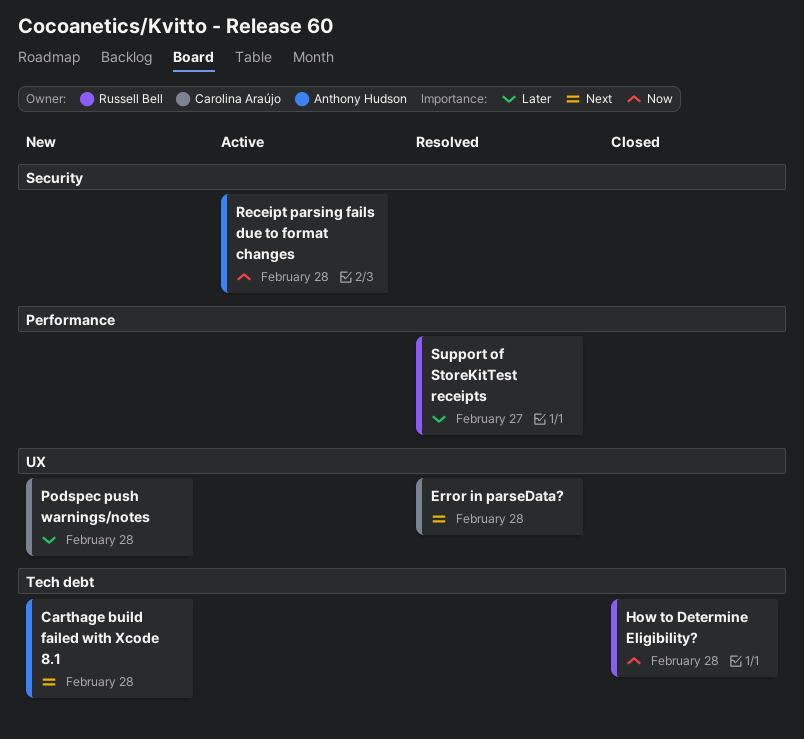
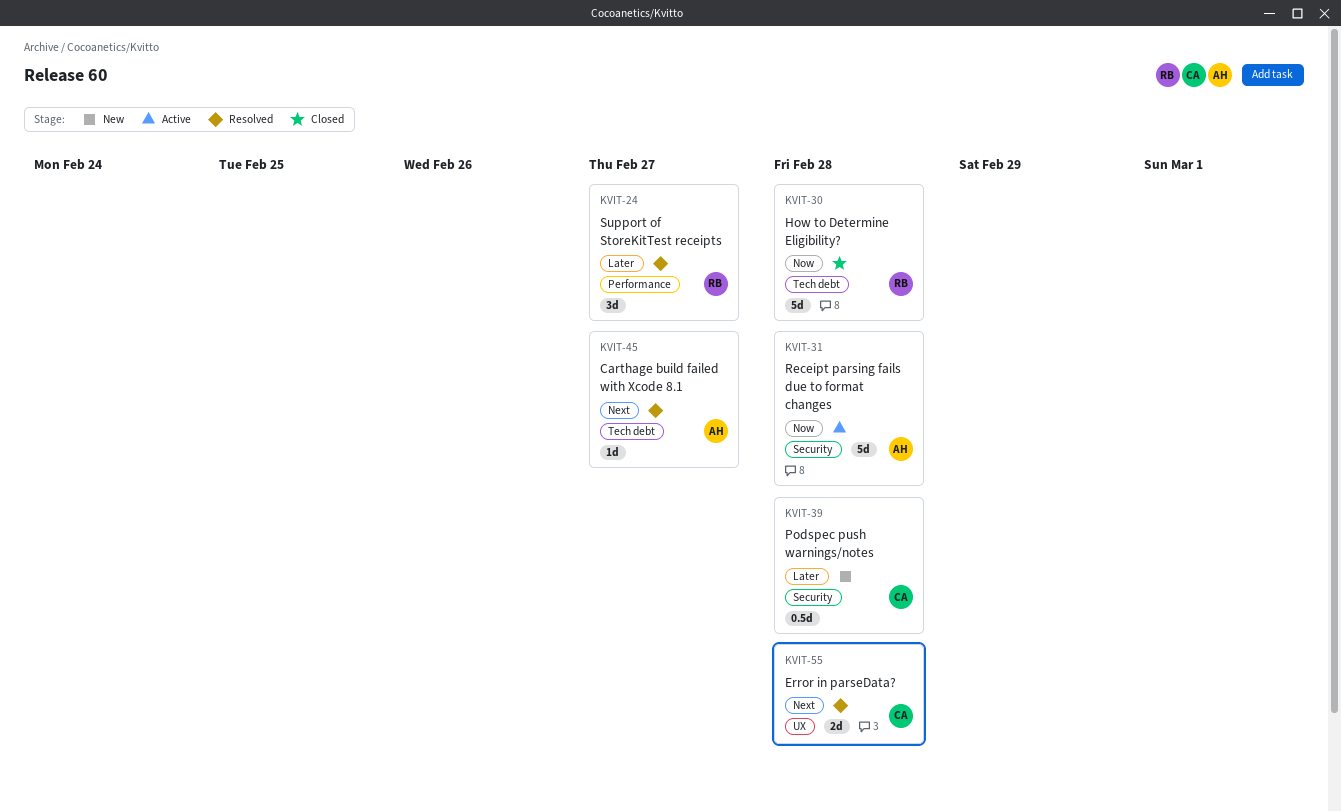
Carthage build failed with Xcode 8.1, status: New -> Resolved
Carthage build failed with Xcode 8.1, due: Feb 28 -> Feb 27
Podspec push warnings/notes, label: UX -> Security

